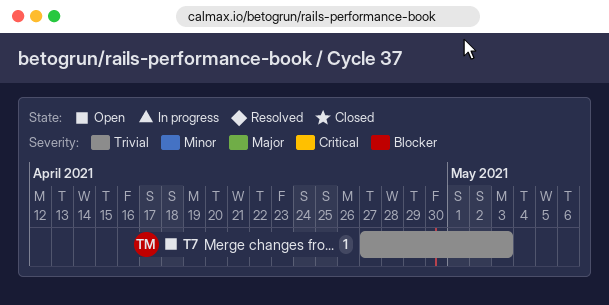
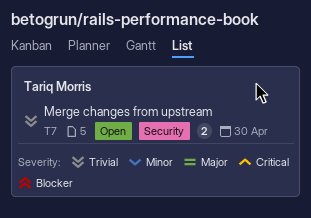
T7, estimate: 1 -> 2
T7, due: May 3 -> Apr 30

